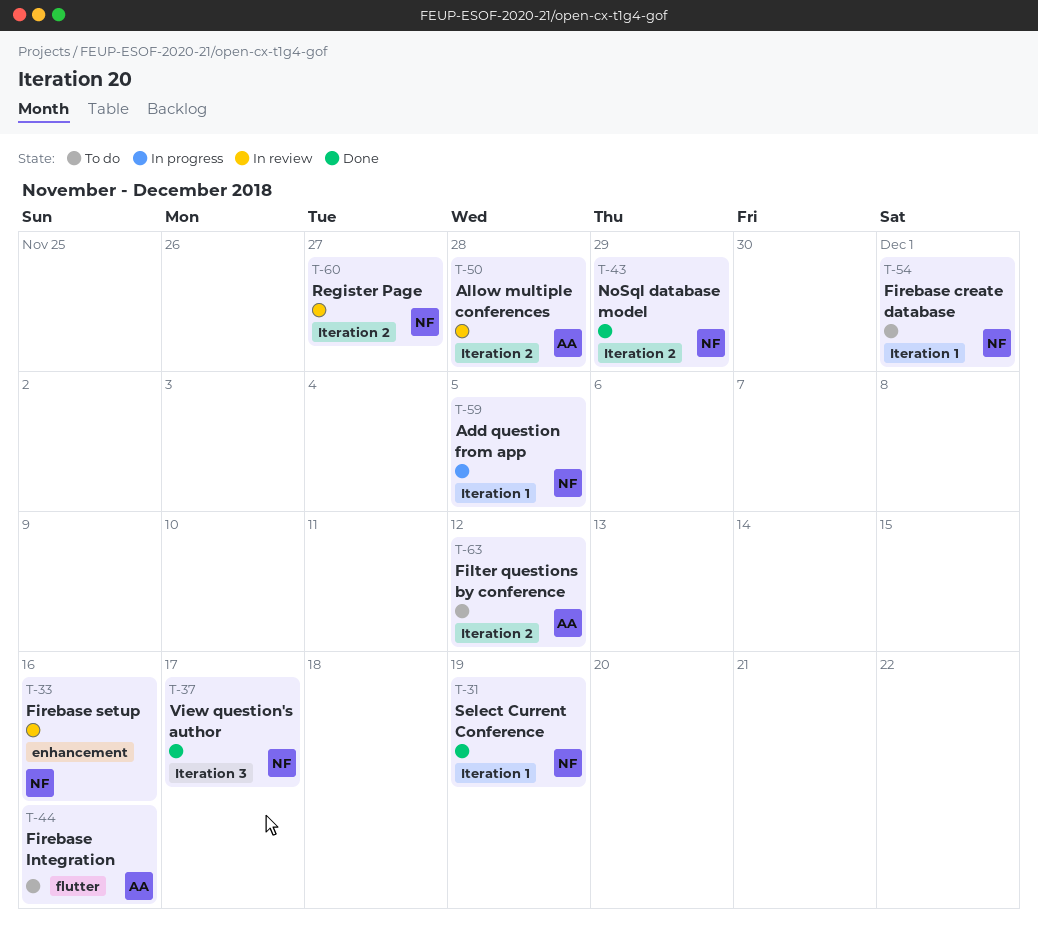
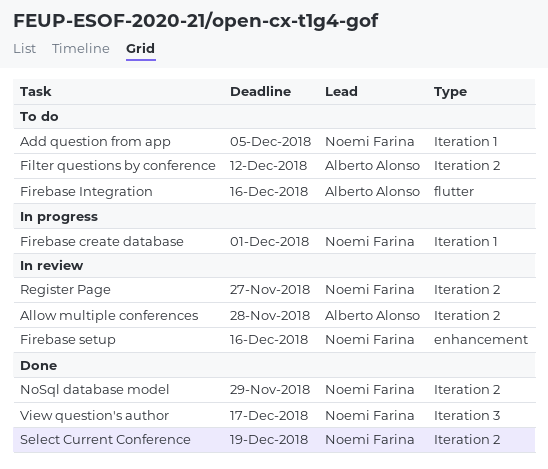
Add question from app, status: In progress -> To do
Firebase create database, status: To do -> In progress
Select Current Conference, label: Iteration 1 -> Iteration 2

